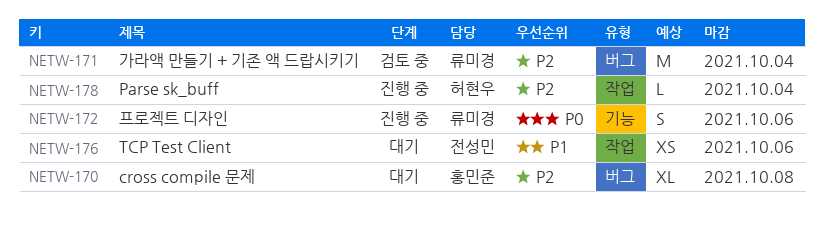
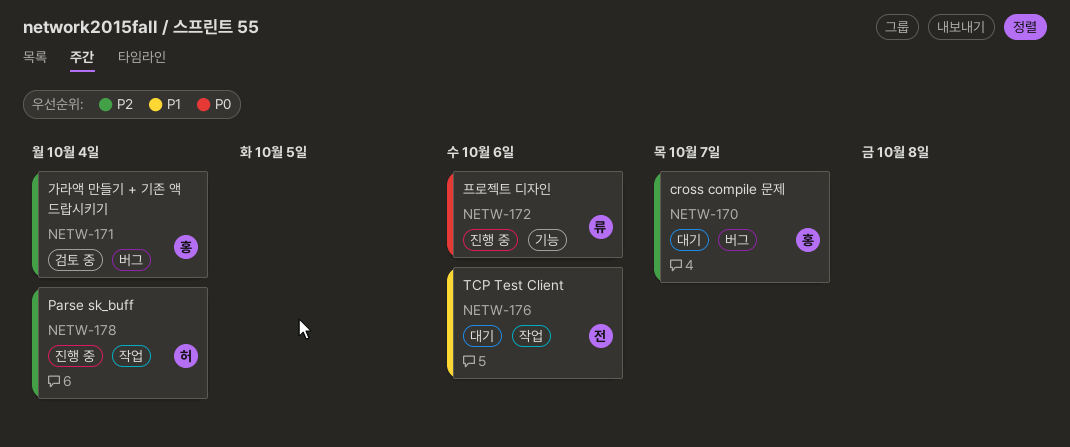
NETW-170, due: Oct 8 -> Oct 7
NETW-171, owner: 류미경 -> 홍민준

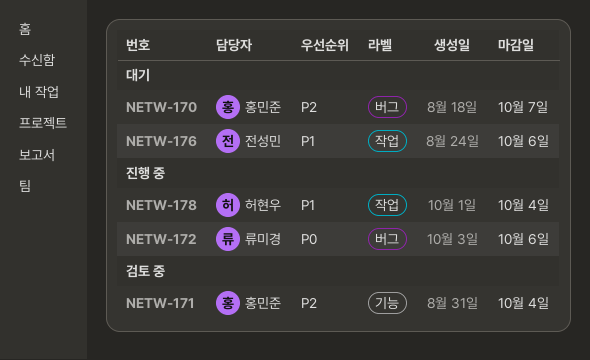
NETW-171, label: 버그 -> 기능
NETW-172, label: 기능 -> 버그
NETW-178, priority: P2 -> P1

